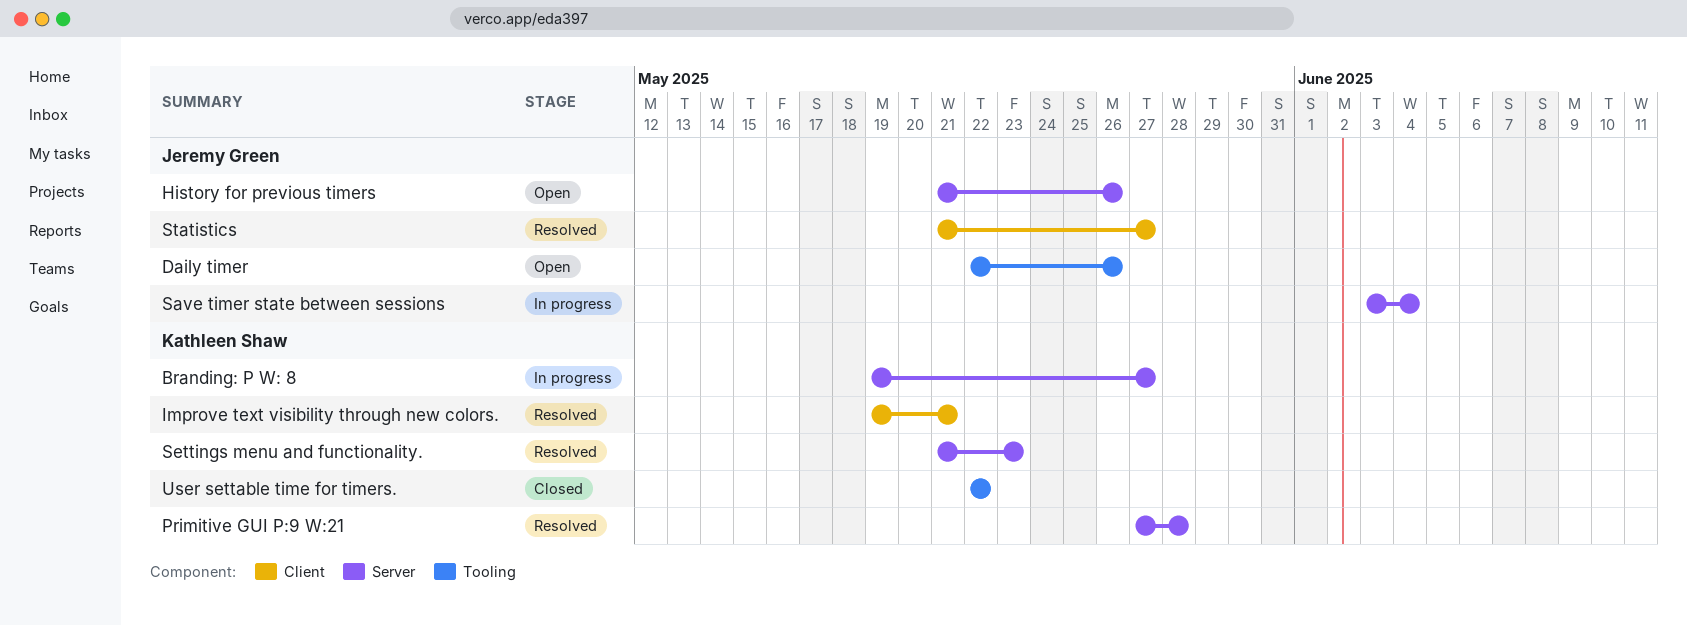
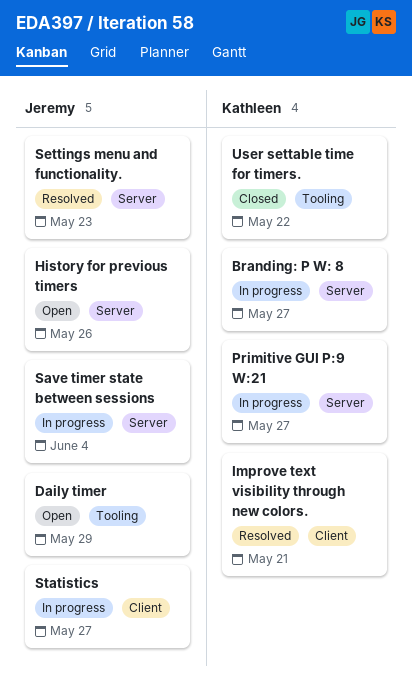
Daily timer, due: May 26 -> May 29
Primitive GUI P:9 W:21, status: Resolved -> In progress
Primitive GUI P:9 W:21, due: May 28 -> May 27
Settings menu and functionality., owner: Kathleen Shaw -> Jeremy Green
Statistics, status: Resolved -> In progress

